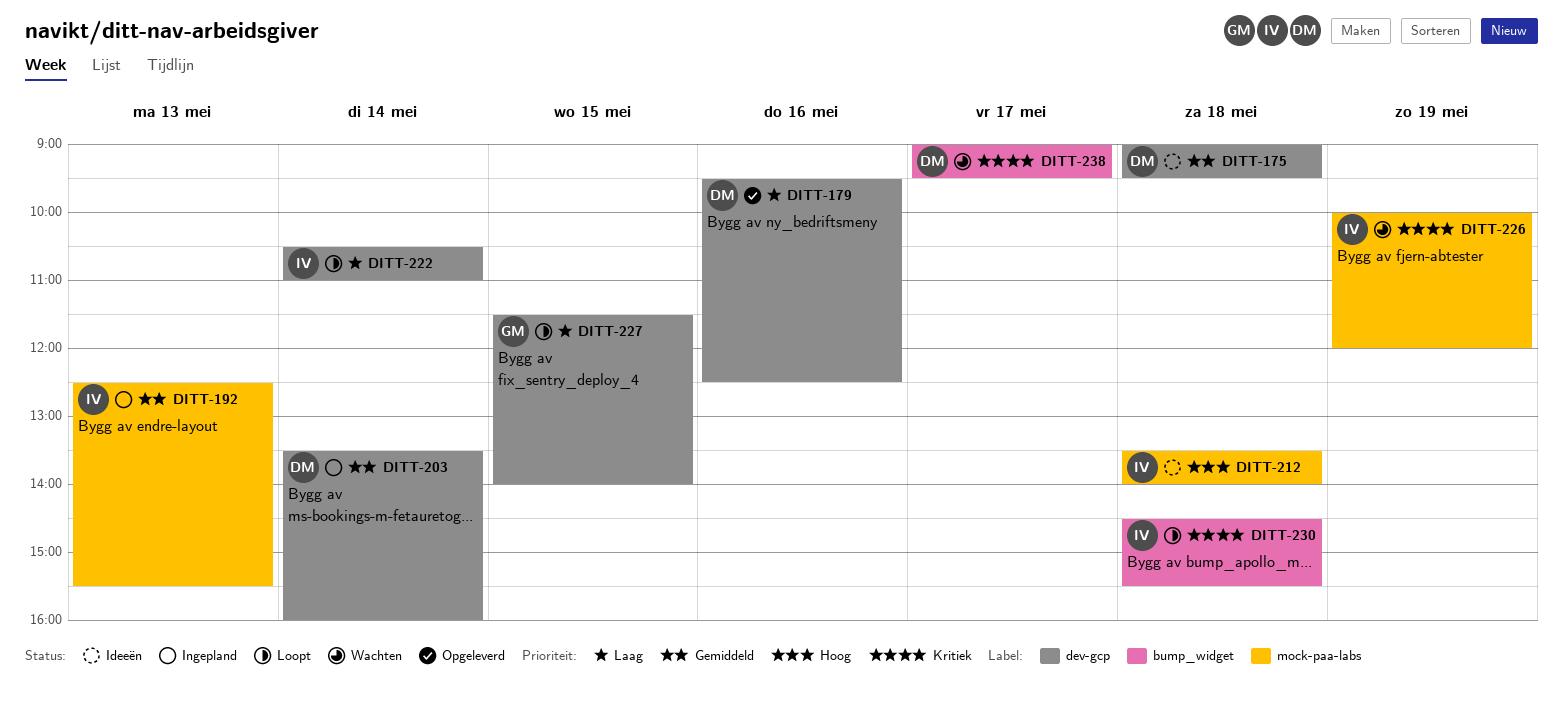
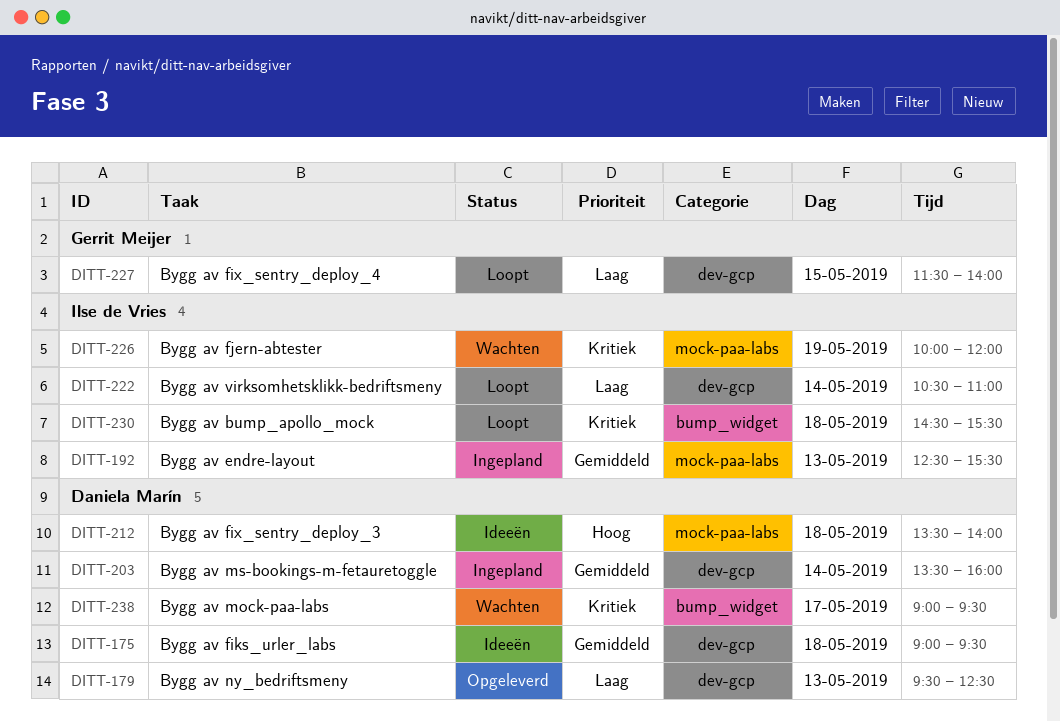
DITT-179, day: May 16 -> May 13
DITT-212, owner: Ilse de Vries -> Daniela Marín

